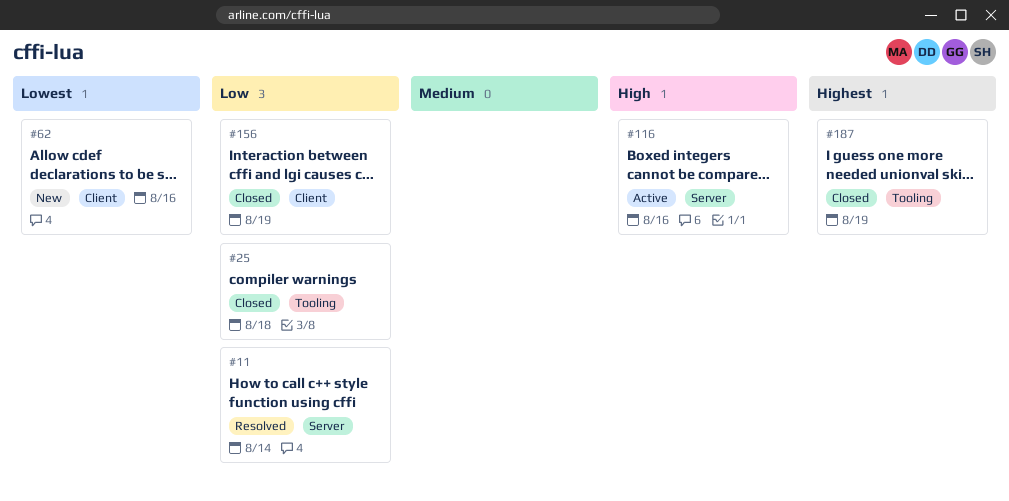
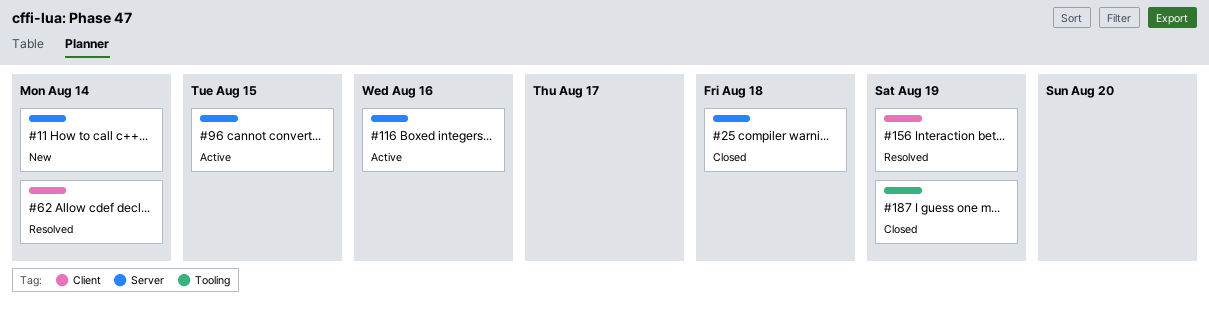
#11, status: Resolved -> New
#25, label: Tooling -> Server
#62, status: New -> Resolved
#62, due: Aug 16 -> Aug 14
#96: none -> present
#156, status: Closed -> Resolved

